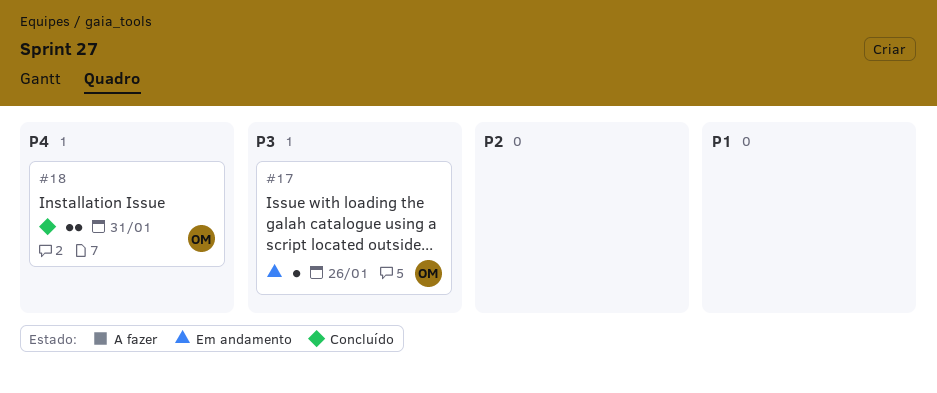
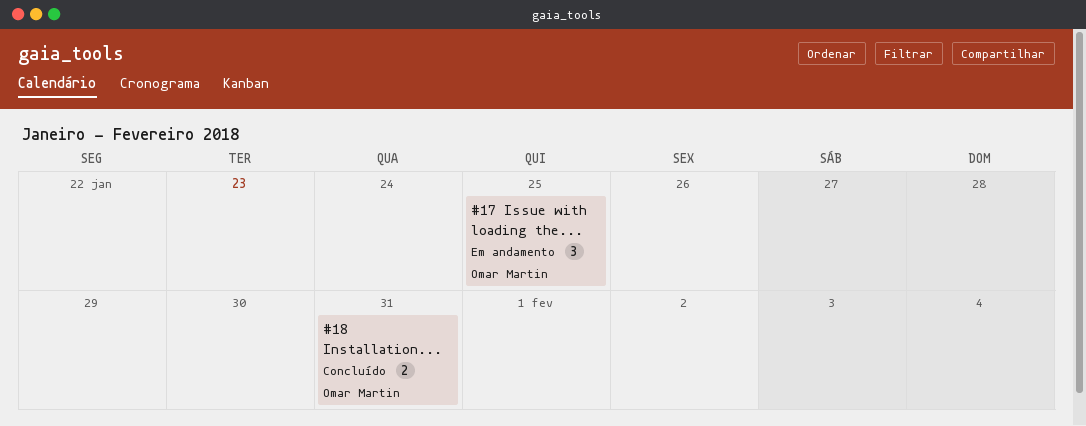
#17, estimate: 1 -> 3
#17, due: Jan 26 -> Jan 25

